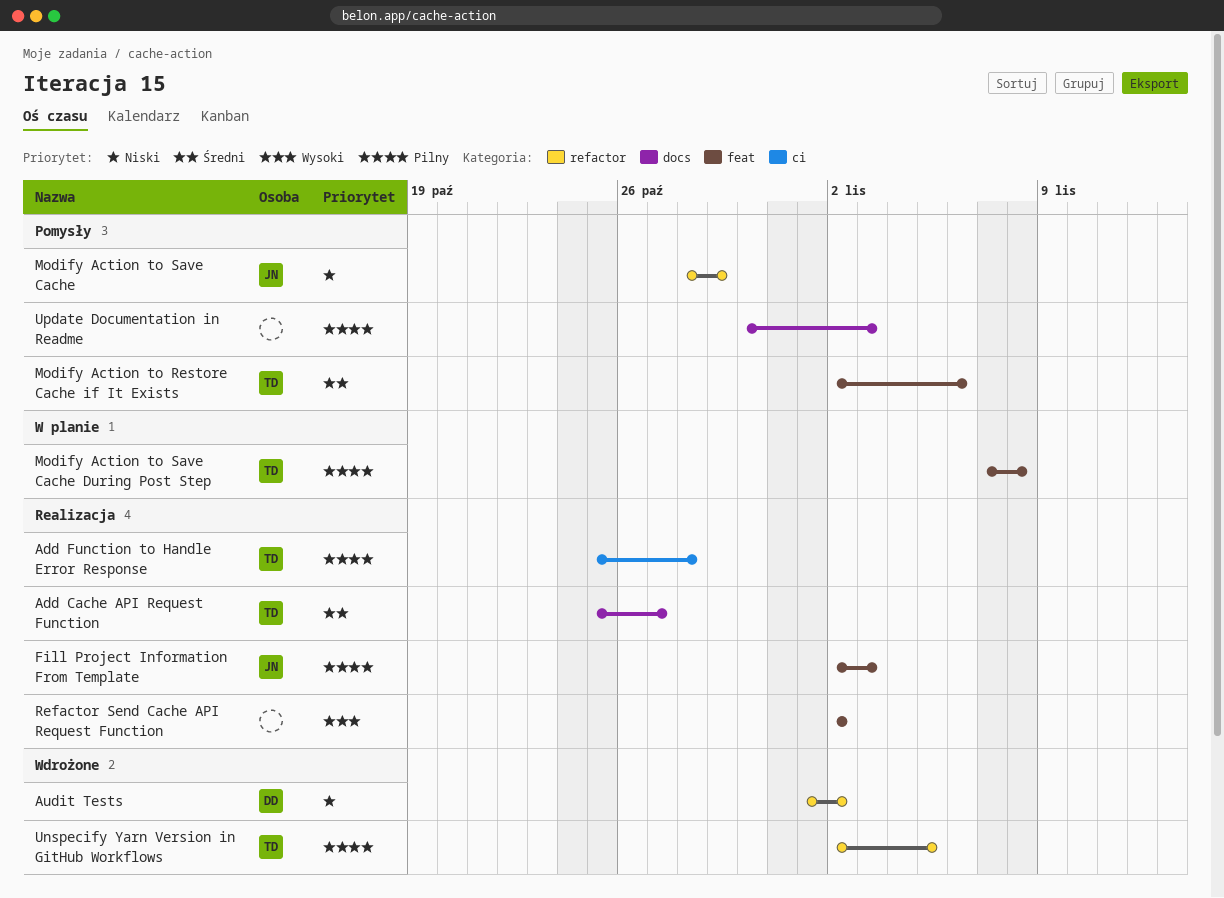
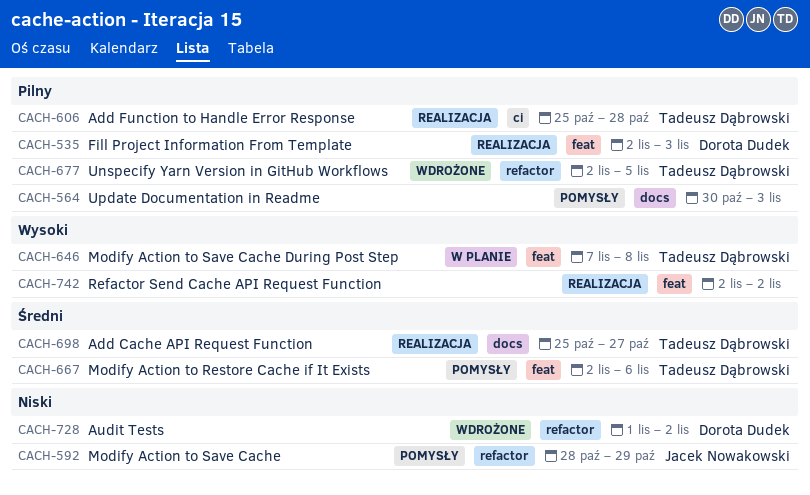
Fill Project Information From Template, owner: Jacek Nowakowski -> Dorota Dudek
Modify Action to Save Cache During Post Step, priority: Pilny -> Wysoki

